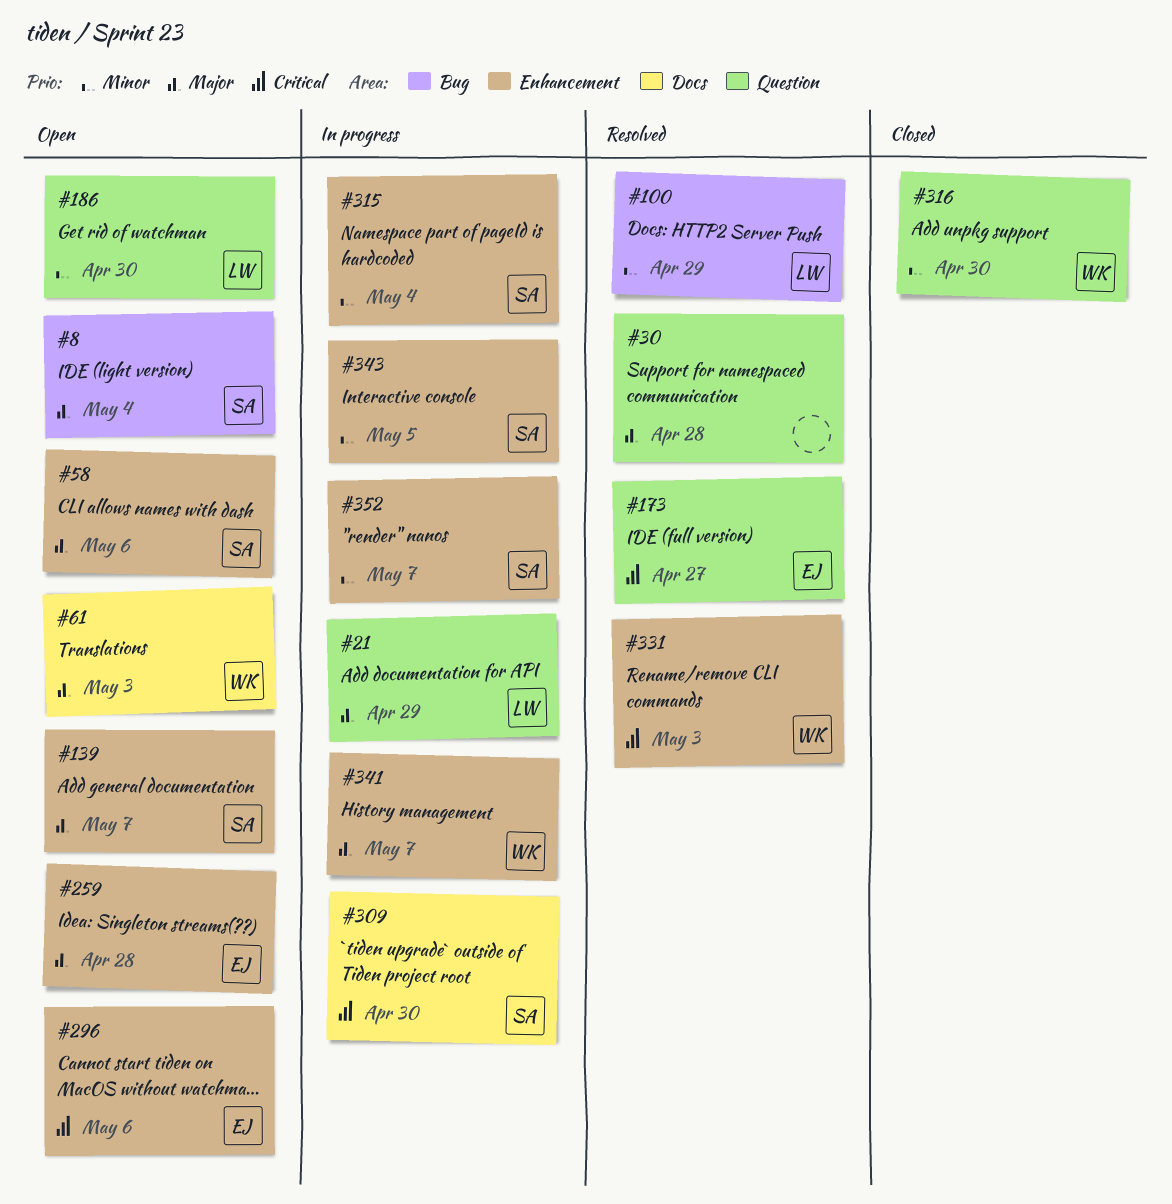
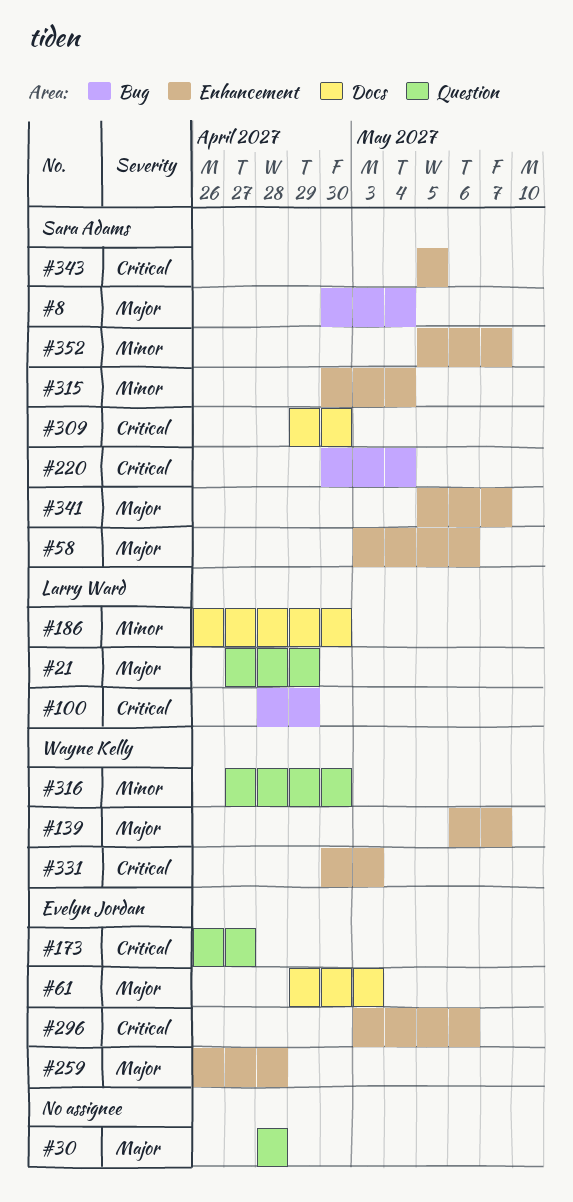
#61, owner: Wayne Kelly -> Evelyn Jordan
#100, priority: Minor -> Critical
#139, owner: Sara Adams -> Wayne Kelly
#186, label: Question -> Docs
#220: none -> present
#341, owner: Wayne Kelly -> Sara Adams
#343, priority: Minor -> Critical

